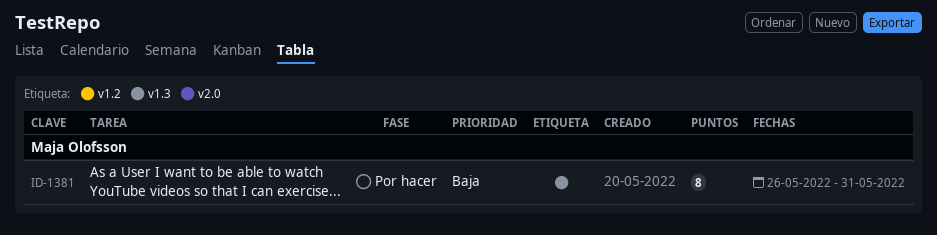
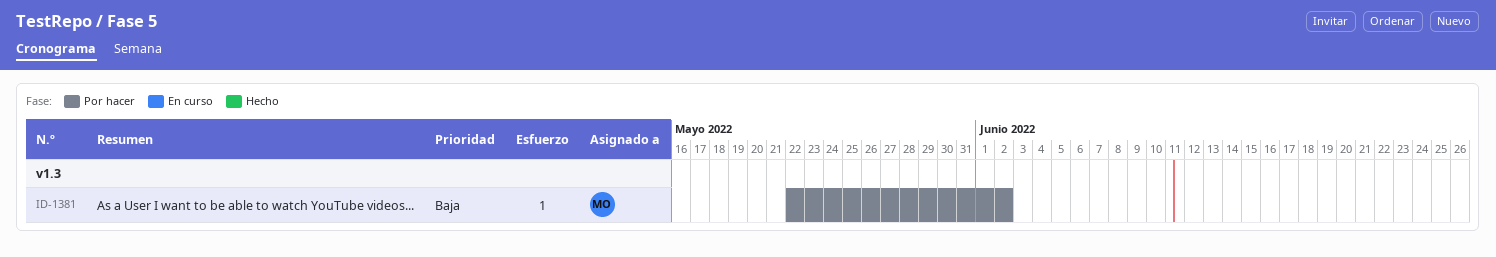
ID-1381, estimate: 8 -> 1
ID-1381, start: May 26 -> May 22
ID-1381, due: May 31 -> Jun 2

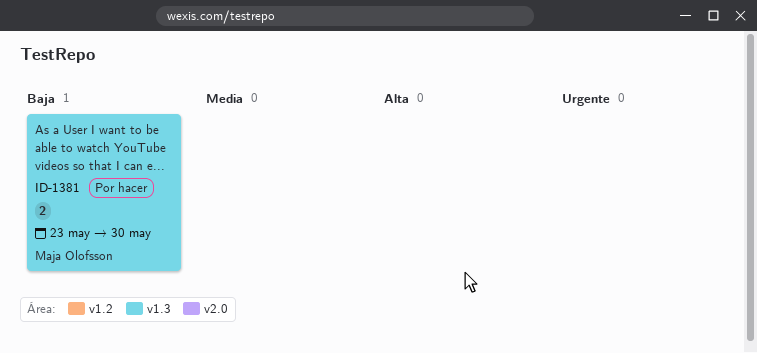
ID-1381, estimate: 1 -> 2
ID-1381, start: May 22 -> May 23
ID-1381, due: Jun 2 -> May 30

